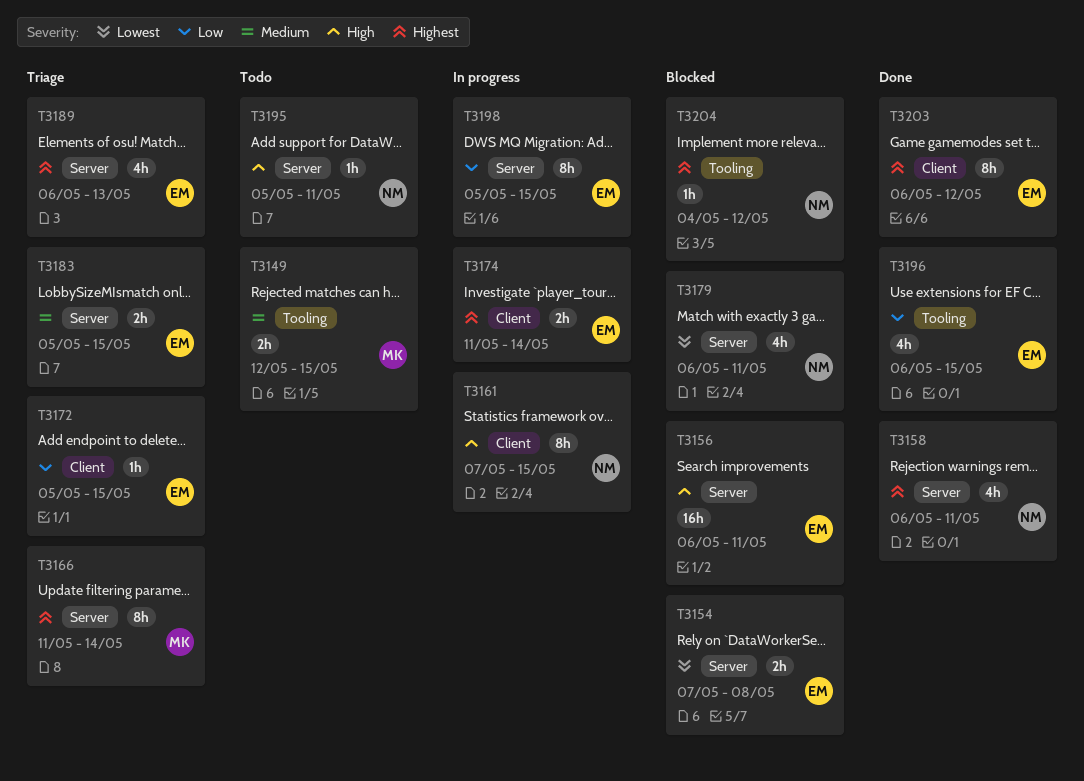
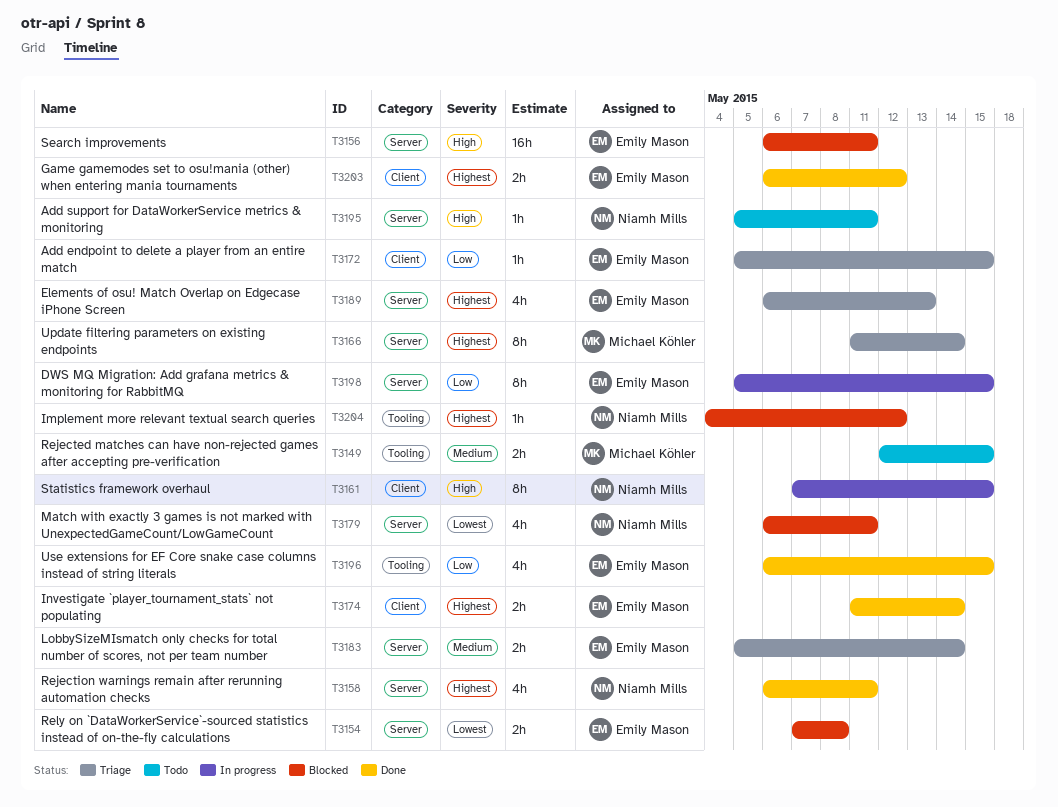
T3174, status: In progress -> Done
T3183, due: May 15 -> May 14
T3203, estimate: 8h -> 2h

